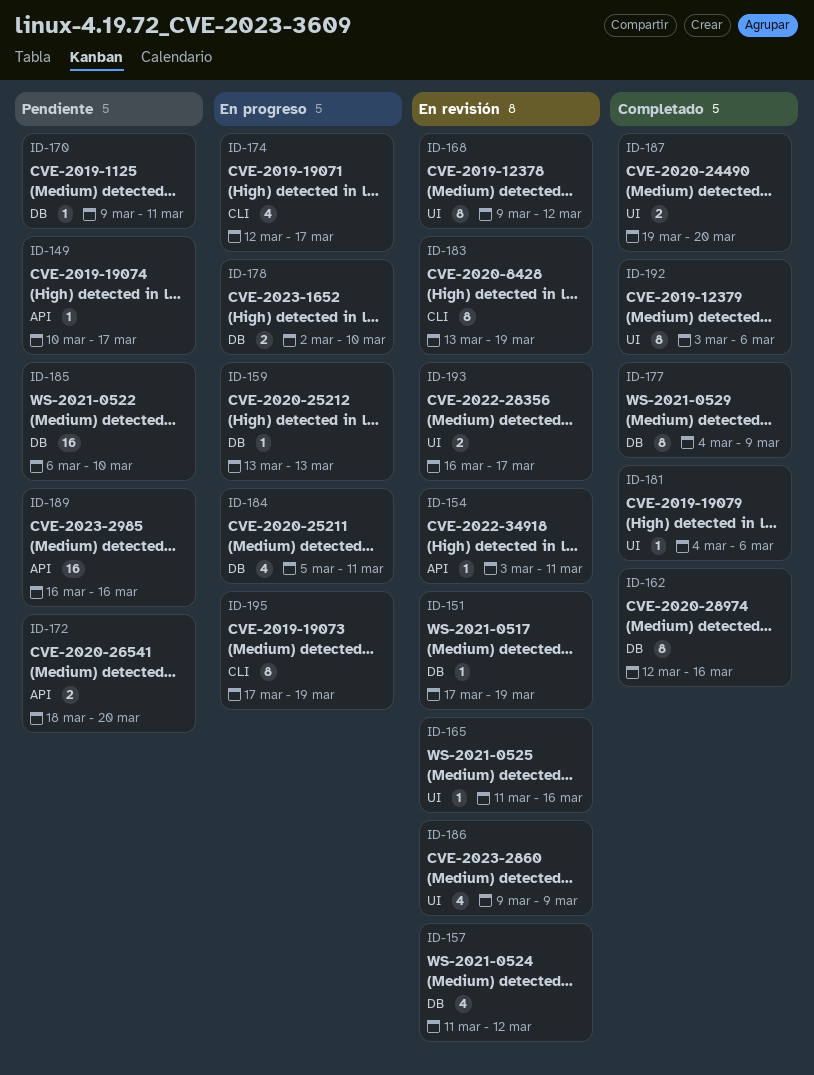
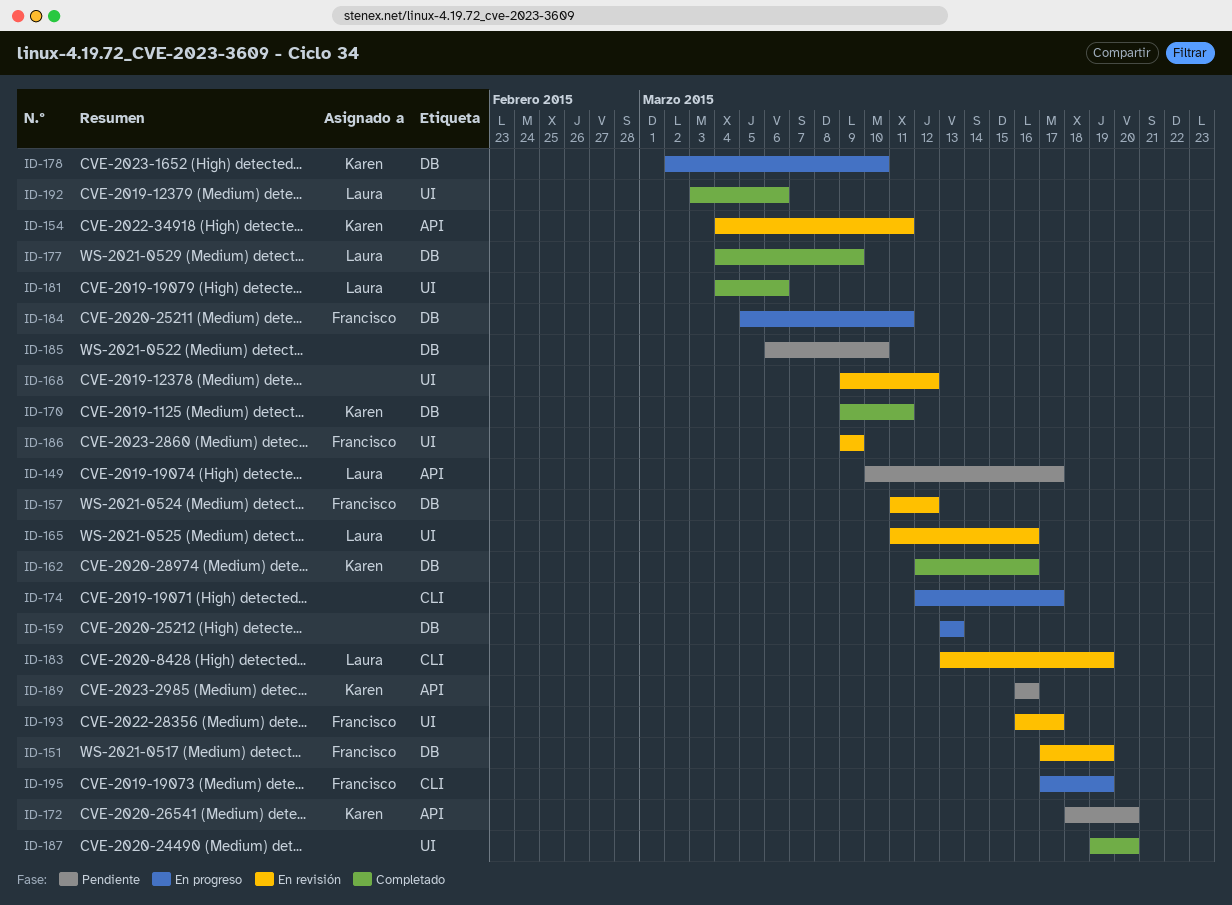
ID-154, start: Mar 3 -> Mar 4
ID-170, status: Pendiente -> Completado

